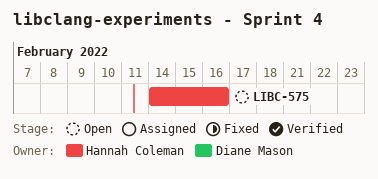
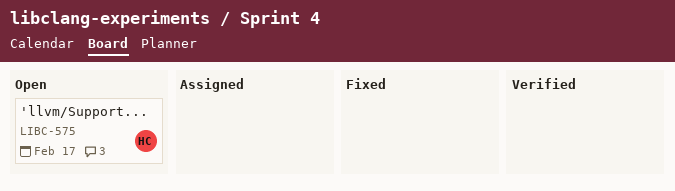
LIBC-575, due: Feb 16 -> Feb 17

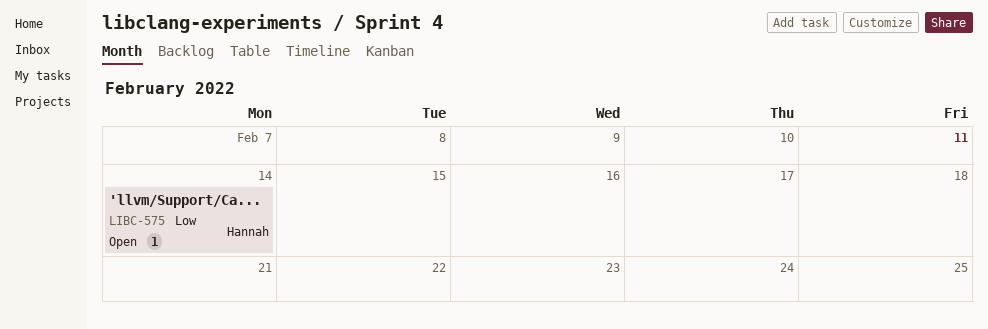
LIBC-575, due: Feb 17 -> Feb 14

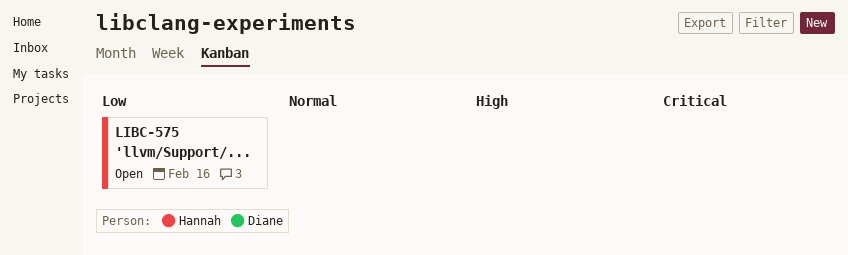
LIBC-575, due: Feb 14 -> Feb 16

